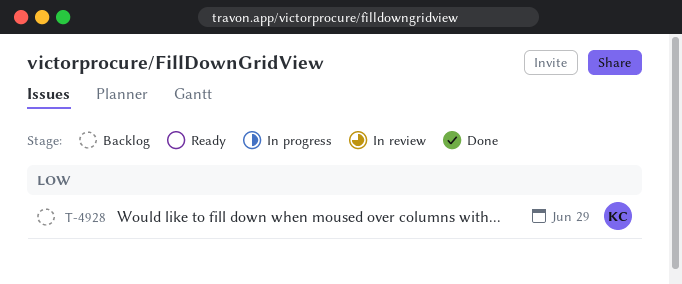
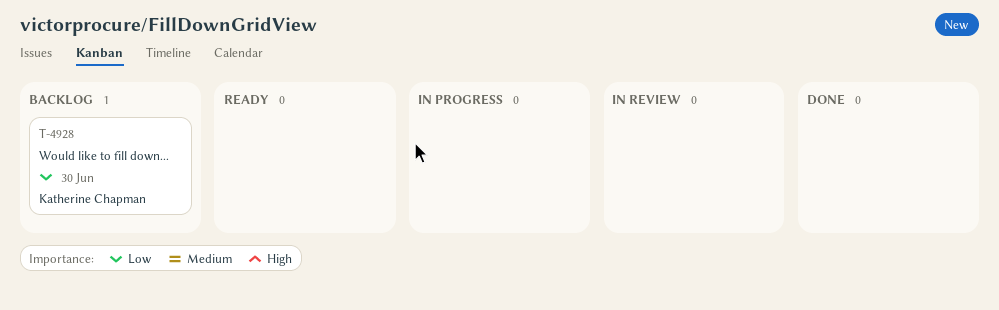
T-4928, due: Jun 29 -> Jun 30

